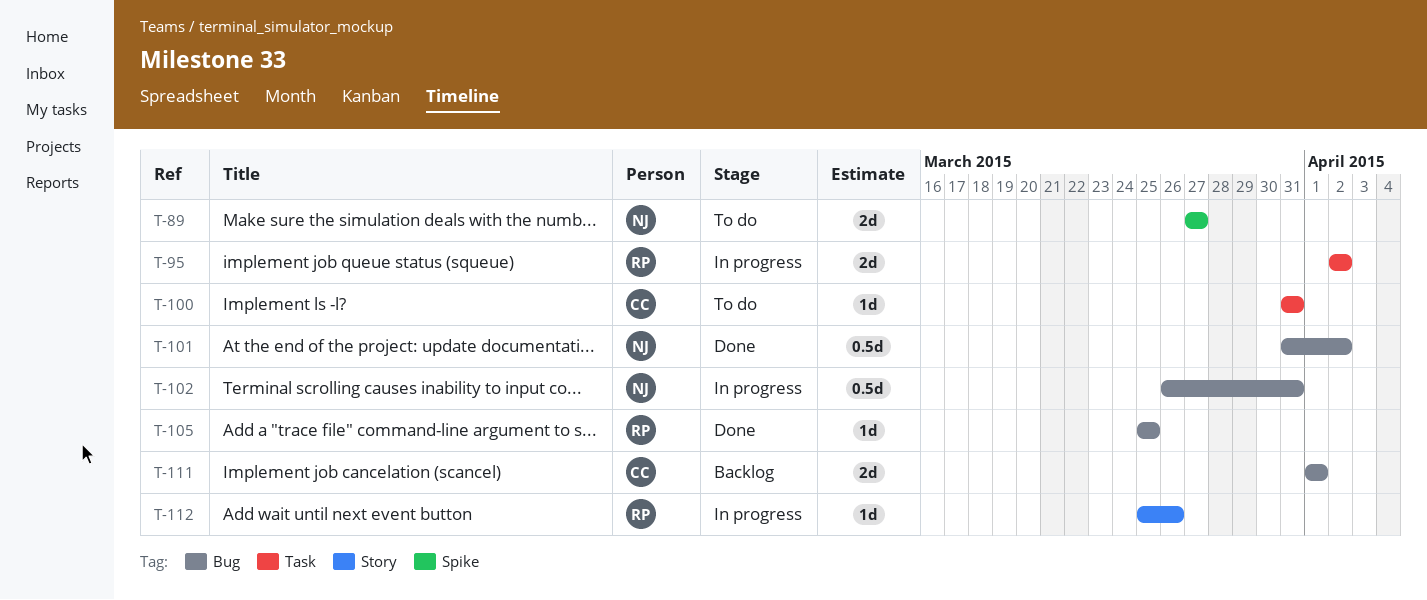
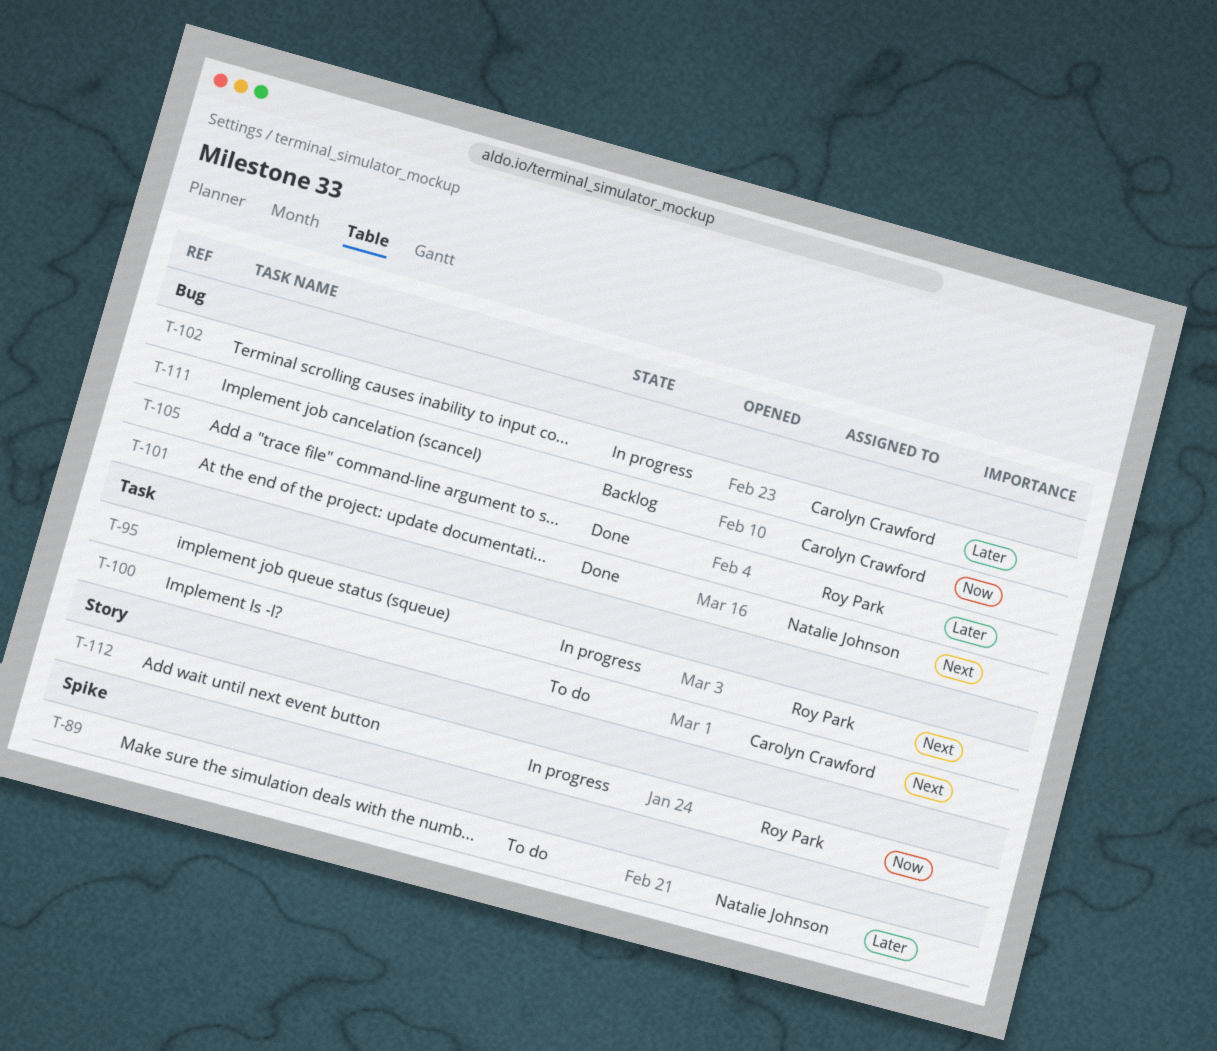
T-102, owner: Natalie Johnson -> Carolyn Crawford

